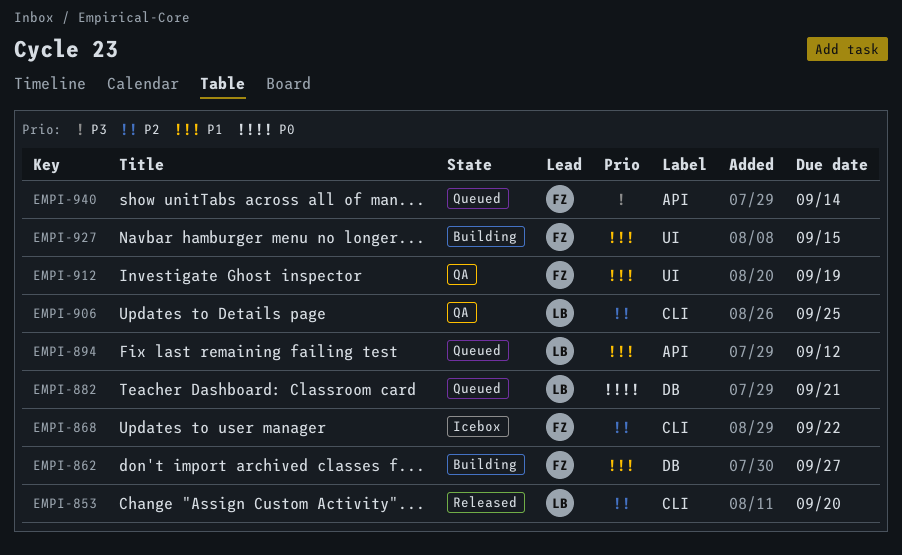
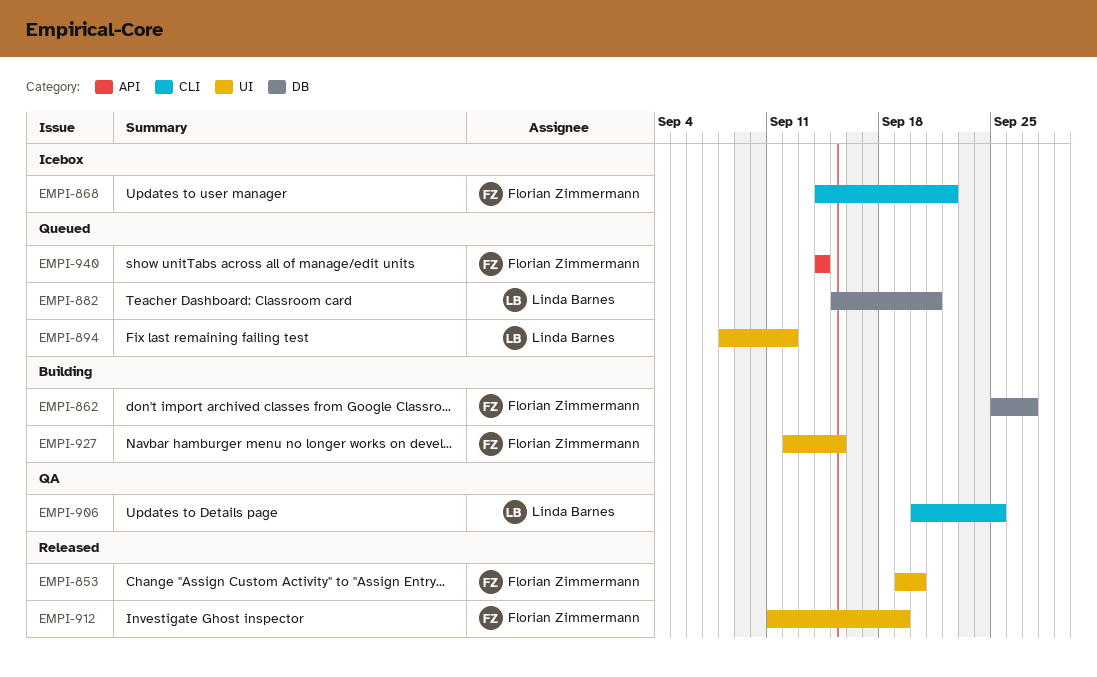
EMPI-853, owner: Linda Barnes -> Florian Zimmermann
EMPI-853, label: CLI -> UI
EMPI-894, label: API -> UI
EMPI-912, status: QA -> Released

